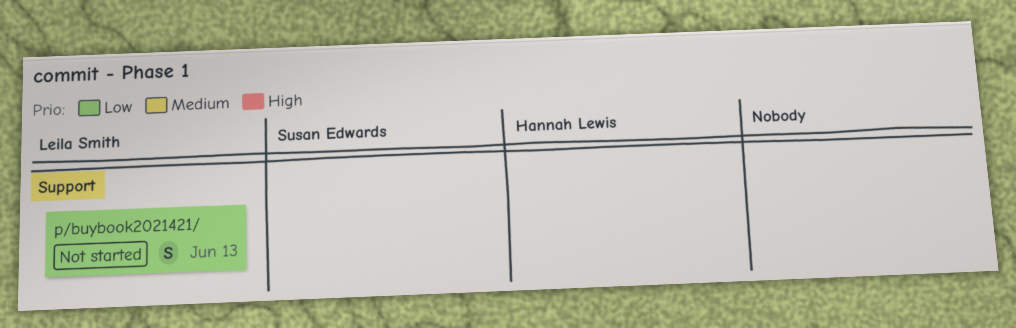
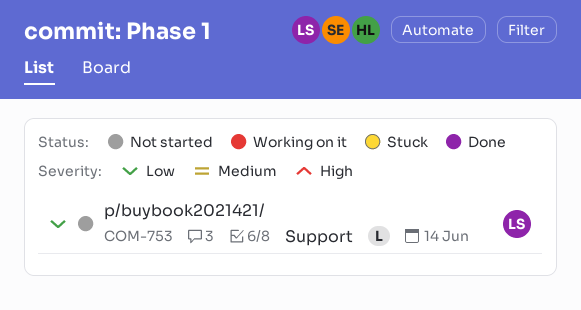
p/buybook2021421/, estimate: S -> L
p/buybook2021421/, due: Jun 13 -> Jun 14

